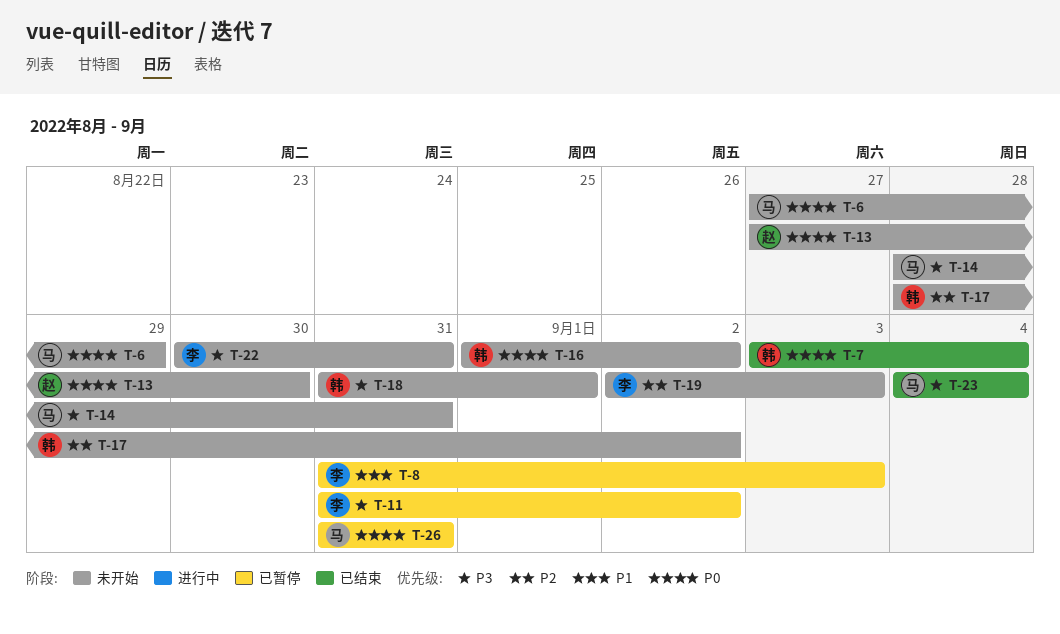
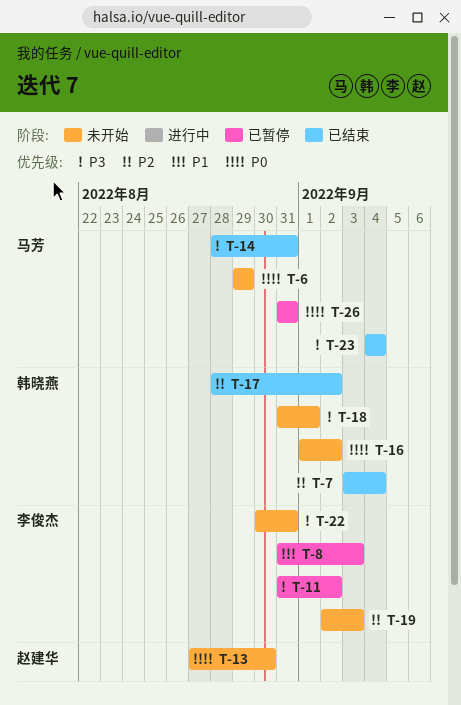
T-6, start: Aug 27 -> Aug 29
T-7, priority: P0 -> P2
T-14, status: 未开始 -> 已结束
T-17, status: 未开始 -> 已结束

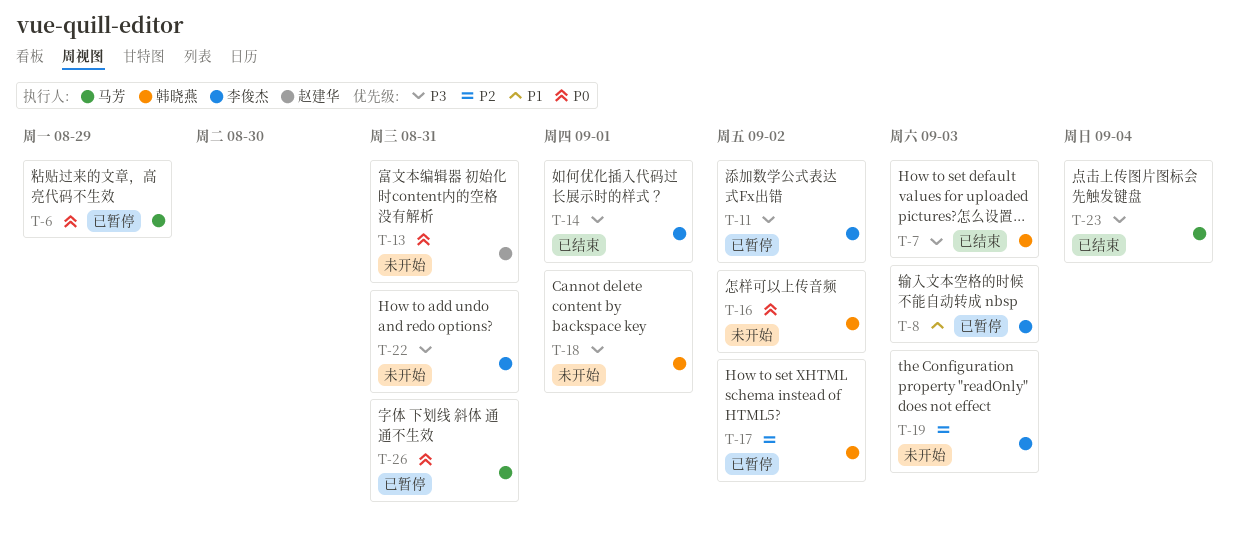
T-6, status: 未开始 -> 已暂停
T-7, priority: P2 -> P3
T-7, due: Sep 4 -> Sep 3
T-13, due: Aug 30 -> Aug 31
T-14, owner: 马芳 -> 李俊杰
T-14, due: Aug 31 -> Sep 1
T-17, status: 已结束 -> 已暂停

